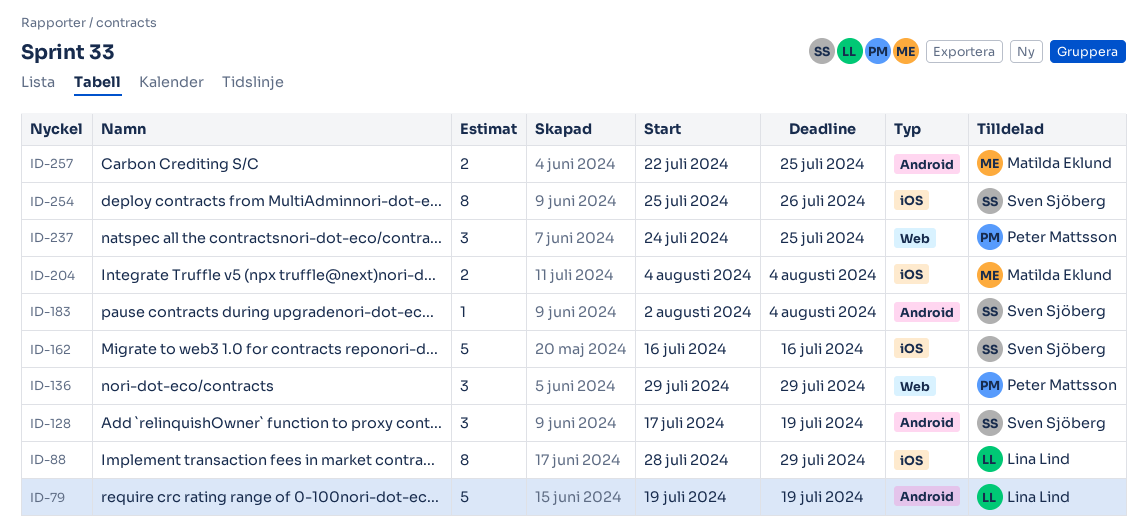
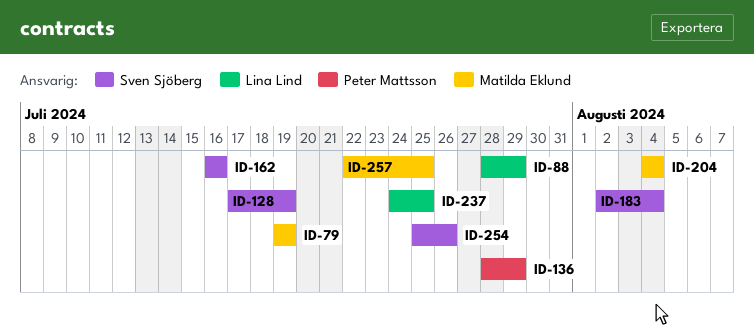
ID-79, owner: Lina Lind -> Matilda Eklund
ID-136, start: Jul 29 -> Jul 28
ID-237, owner: Peter Mattsson -> Lina Lind

